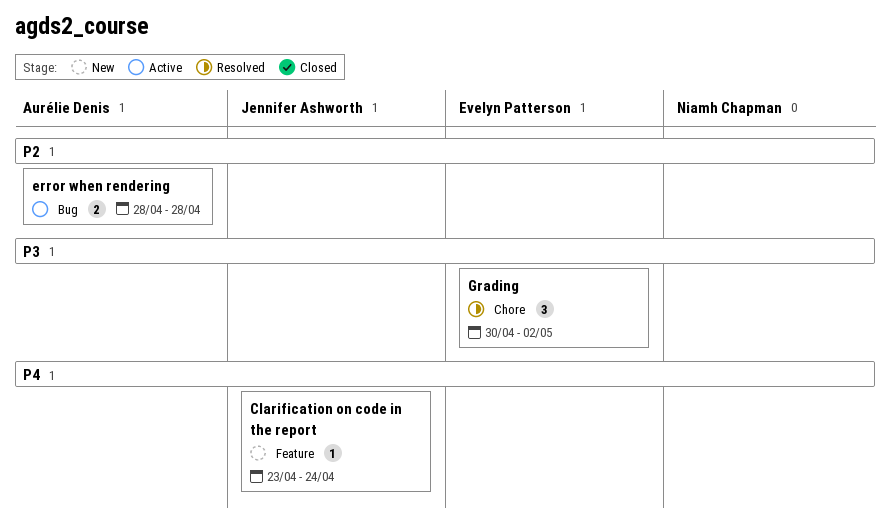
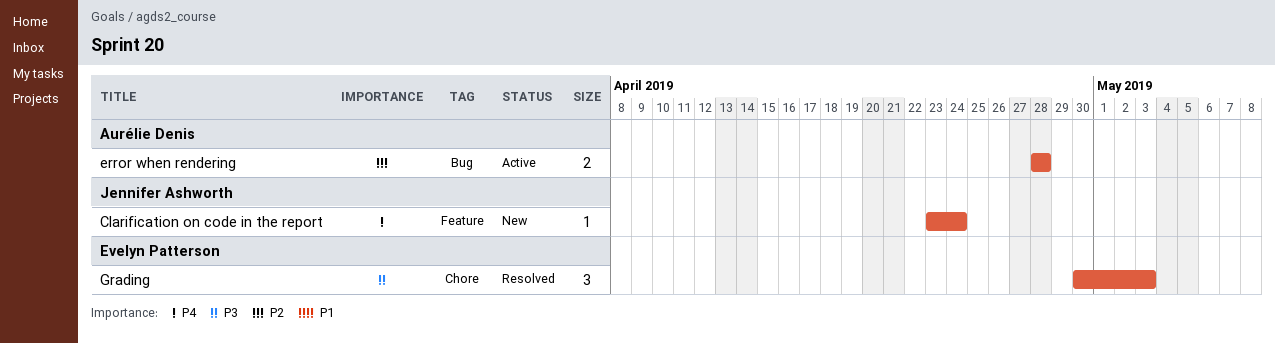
Grading, due: May 2 -> May 3

